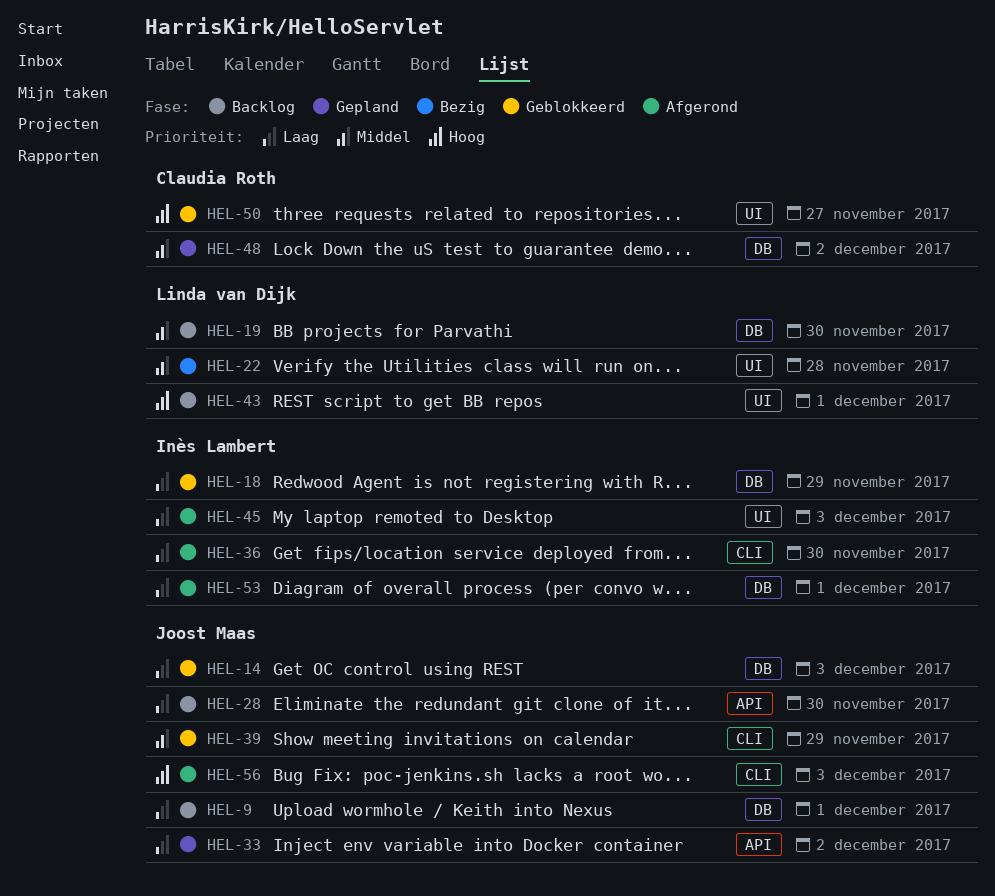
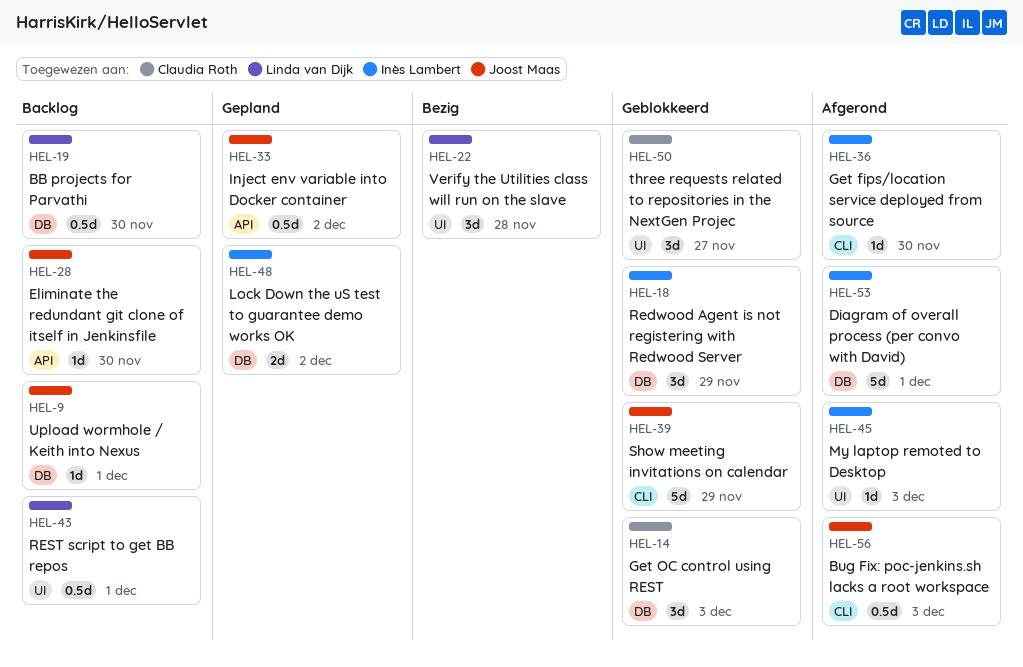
HEL-14, owner: Joost Maas -> Claudia Roth
HEL-48, owner: Claudia Roth -> Inès Lambert

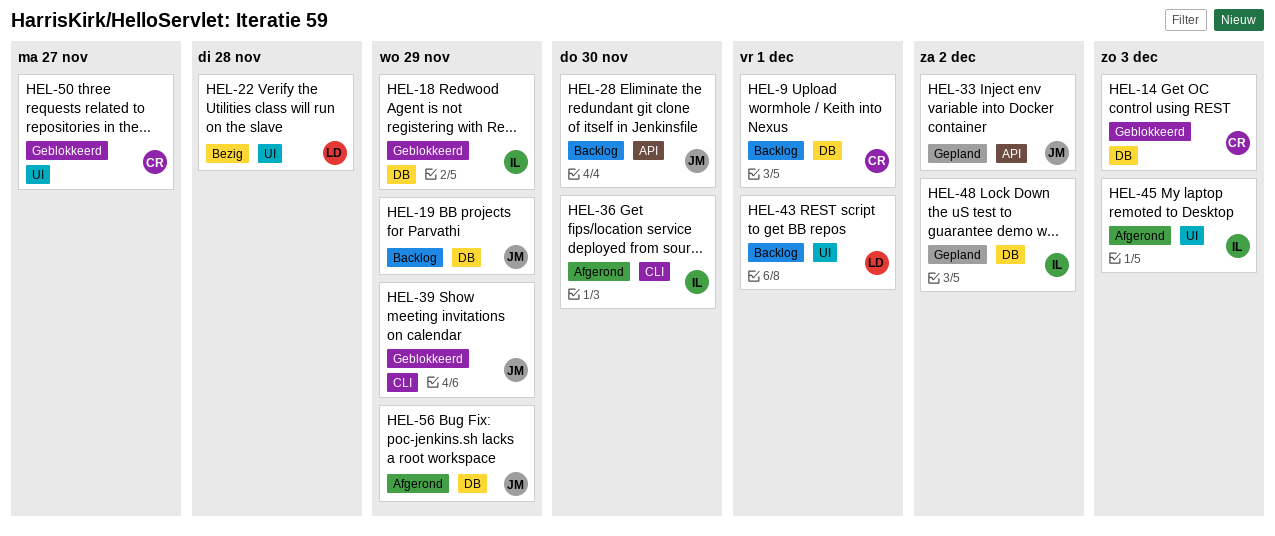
HEL-9, owner: Joost Maas -> Claudia Roth
HEL-19, owner: Linda van Dijk -> Joost Maas
HEL-19, due: Nov 30 -> Nov 29
HEL-53: present -> none
HEL-56, label: CLI -> DB
HEL-56, due: Dec 3 -> Nov 29

